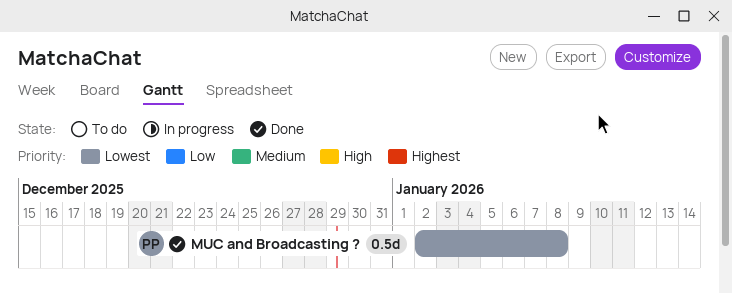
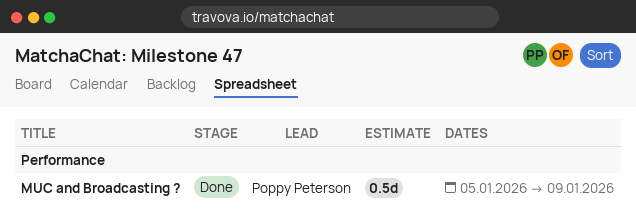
MUC and Broadcasting ?, start: Jan 2 -> Jan 5
MUC and Broadcasting ?, due: Jan 8 -> Jan 9

